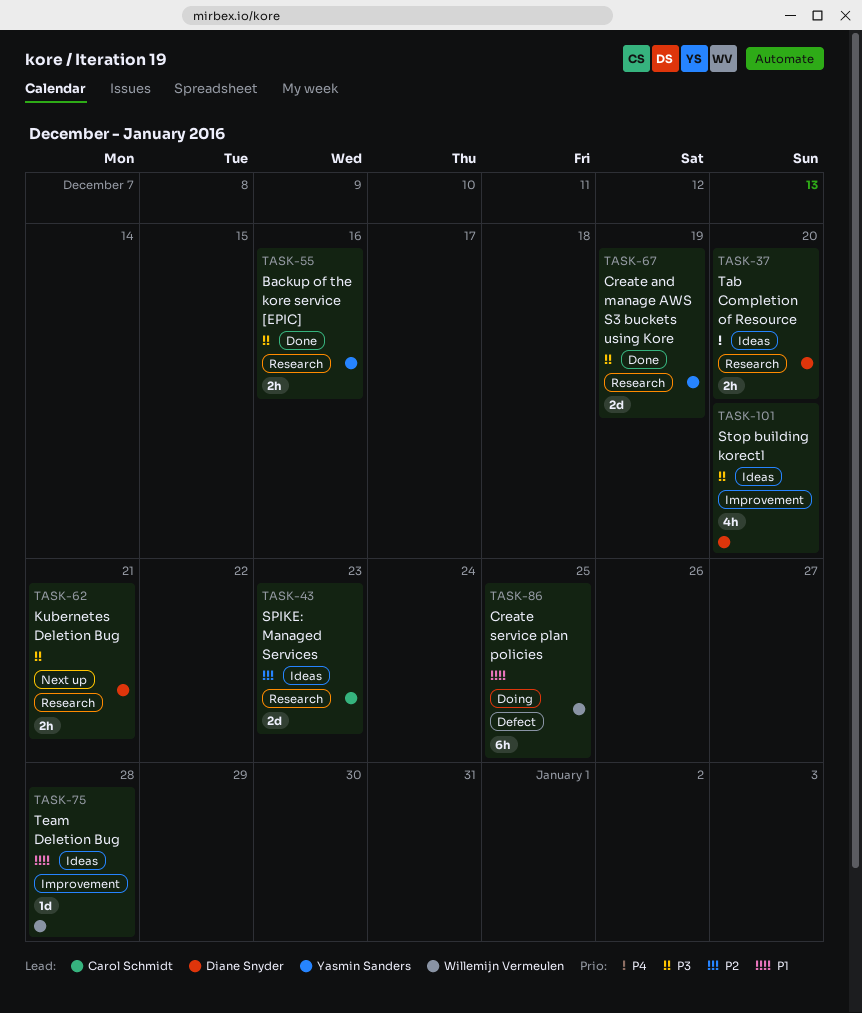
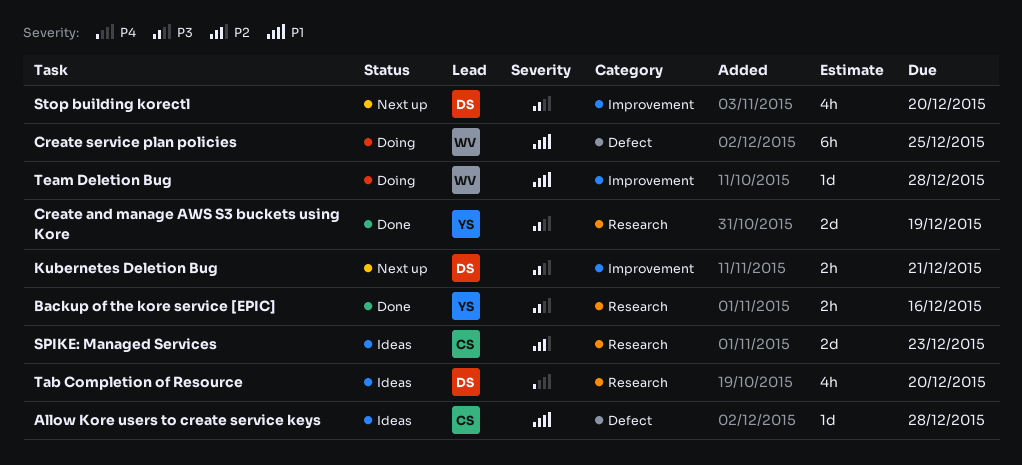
Allow Kore users to create service keys: none -> present
Kubernetes Deletion Bug, label: Research -> Improvement
Stop building korectl, status: Ideas -> Next up
Tab Completion of Resource, estimate: 2h -> 4h
Team Deletion Bug, status: Ideas -> Doing

